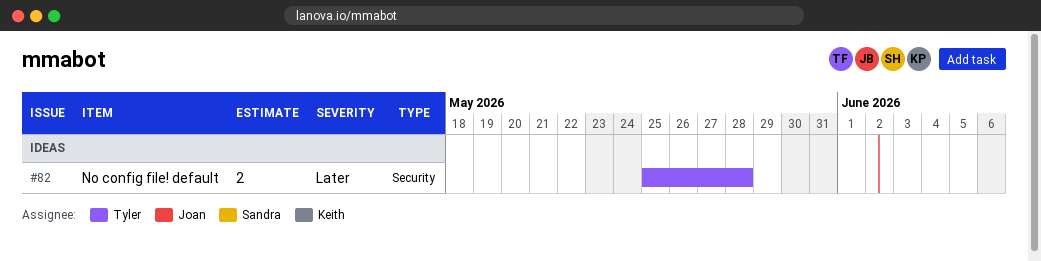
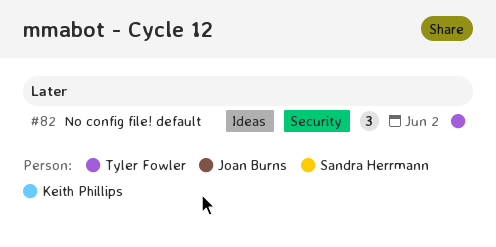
#82, estimate: 2 -> 3
#82, due: May 28 -> Jun 2

